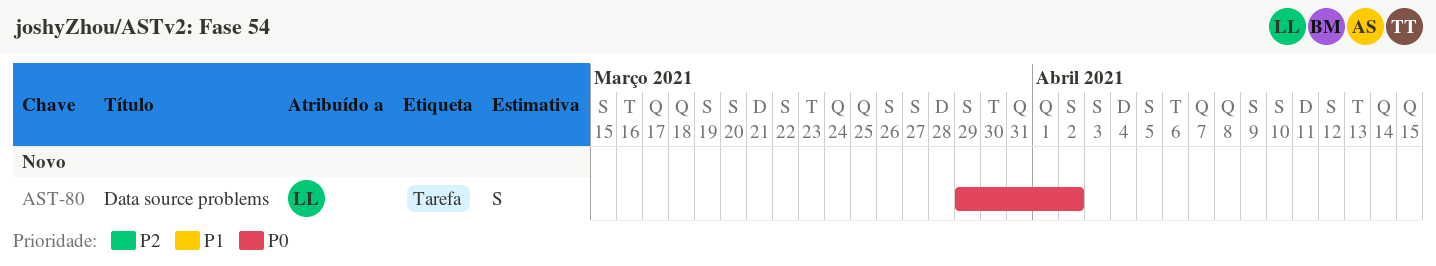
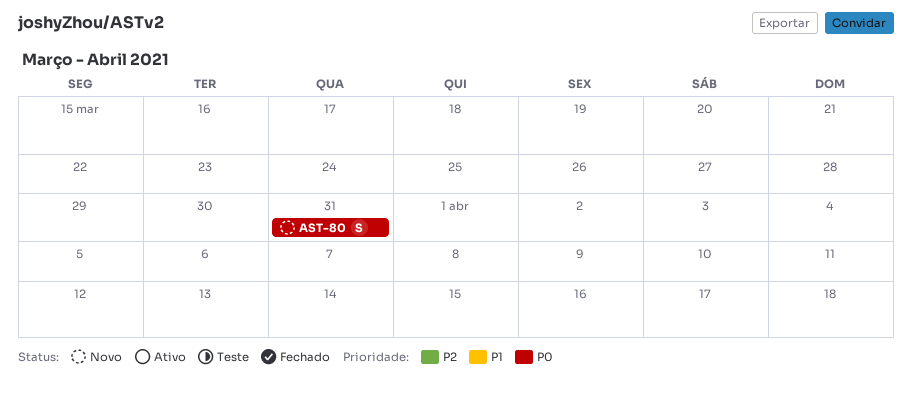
AST-80, start: Mar 29 -> Mar 31
AST-80, due: Apr 2 -> Mar 31

